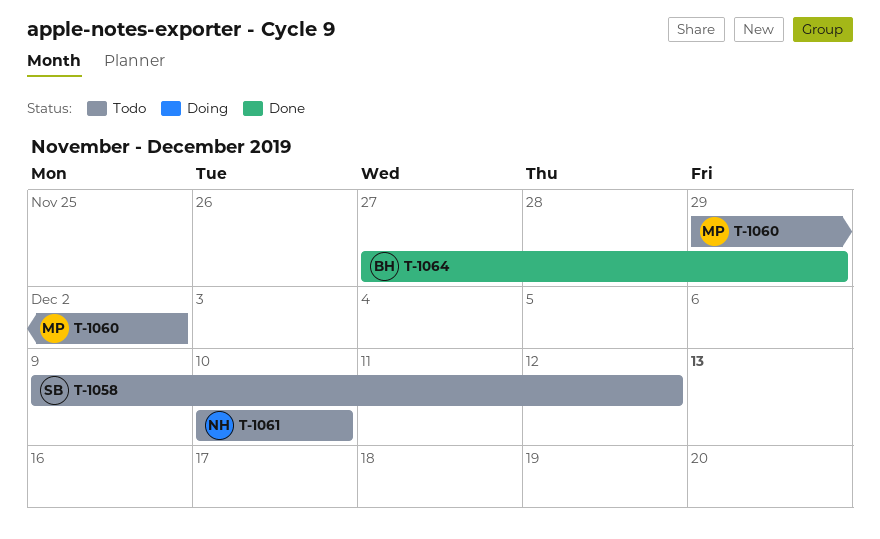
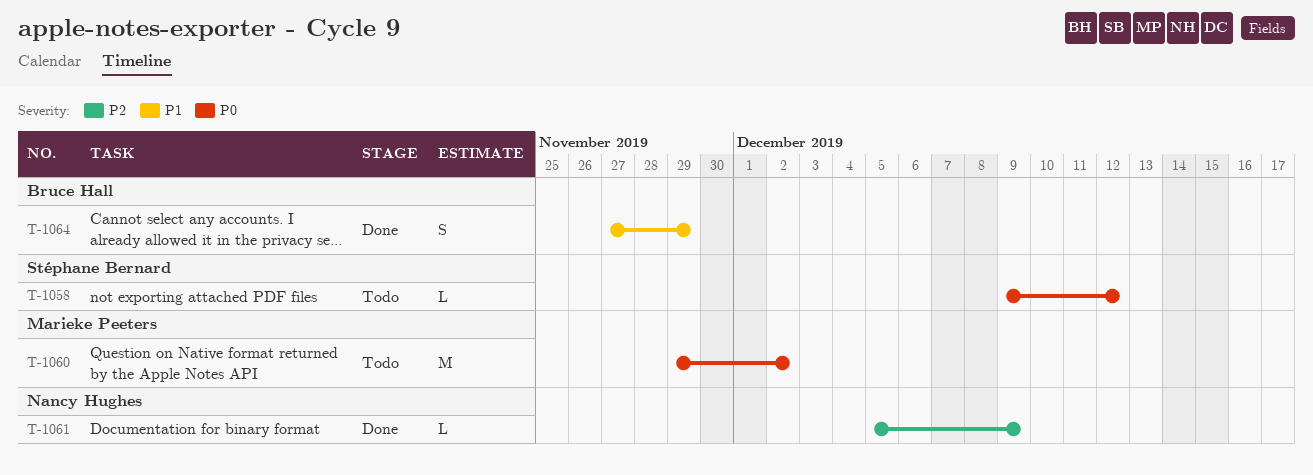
T-1061, status: Todo -> Done
T-1061, start: Dec 10 -> Dec 5
T-1061, due: Dec 10 -> Dec 9

